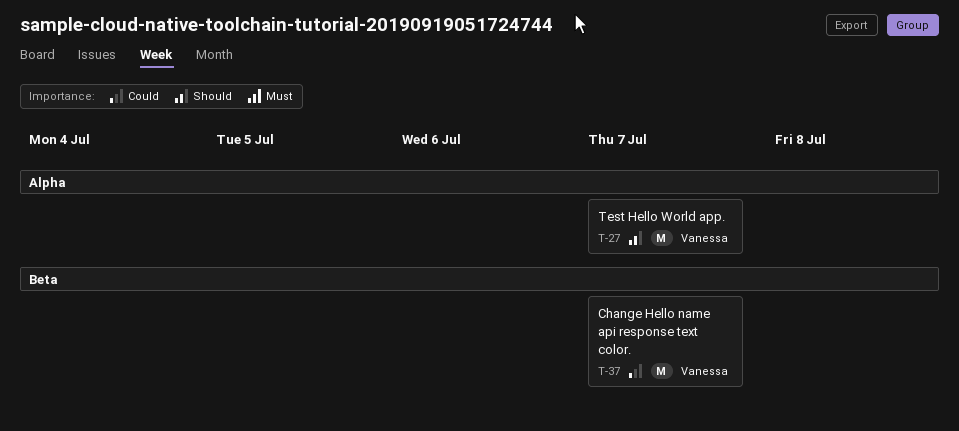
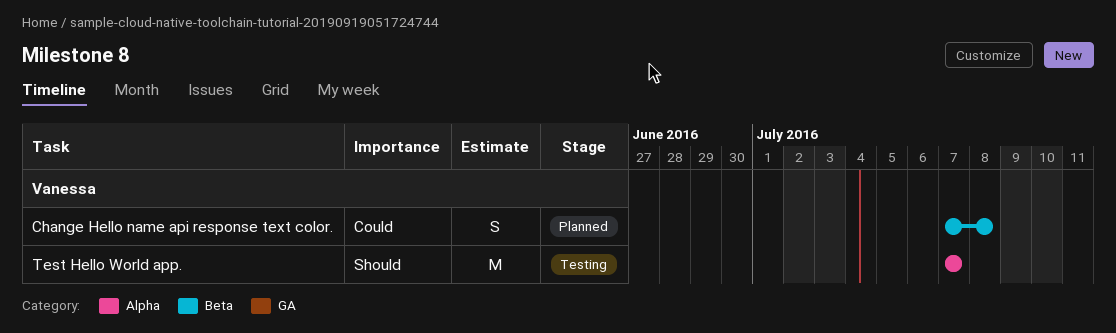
Change Hello name api response text color., estimate: M -> S
Change Hello name api response text color., due: Jul 7 -> Jul 8

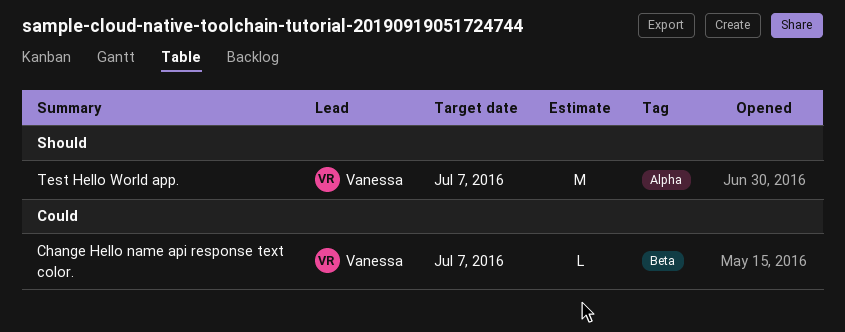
Change Hello name api response text color., estimate: S -> L
Change Hello name api response text color., due: Jul 8 -> Jul 7

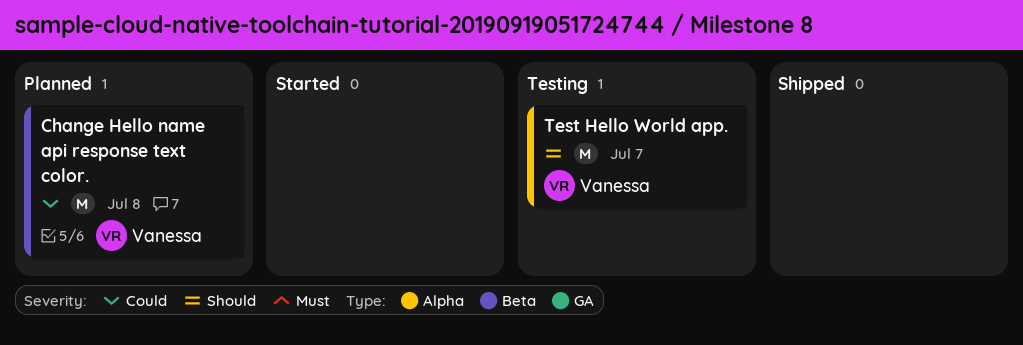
Change Hello name api response text color., estimate: L -> M
Change Hello name api response text color., due: Jul 7 -> Jul 8

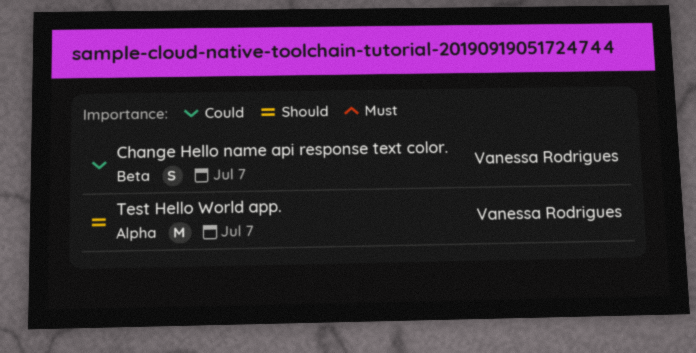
Change Hello name api response text color., estimate: M -> S
Change Hello name api response text color., due: Jul 8 -> Jul 7

